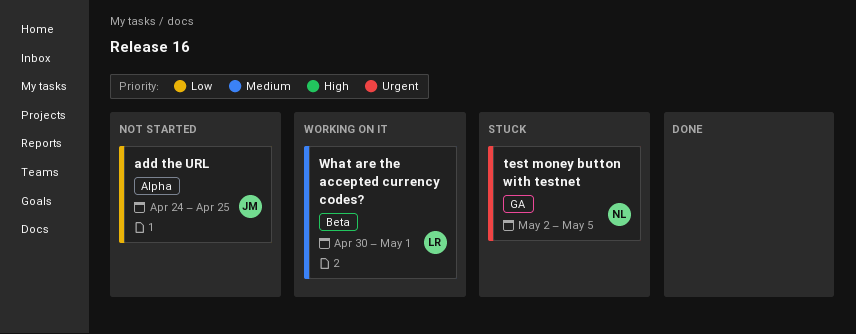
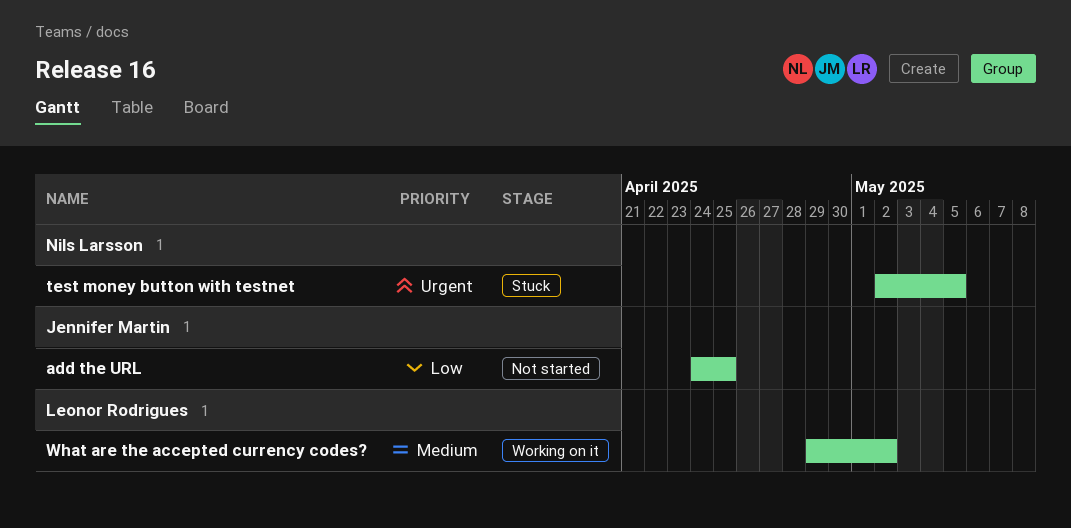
What are the accepted currency codes?, start: Apr 30 -> Apr 29
What are the accepted currency codes?, due: May 1 -> May 2

